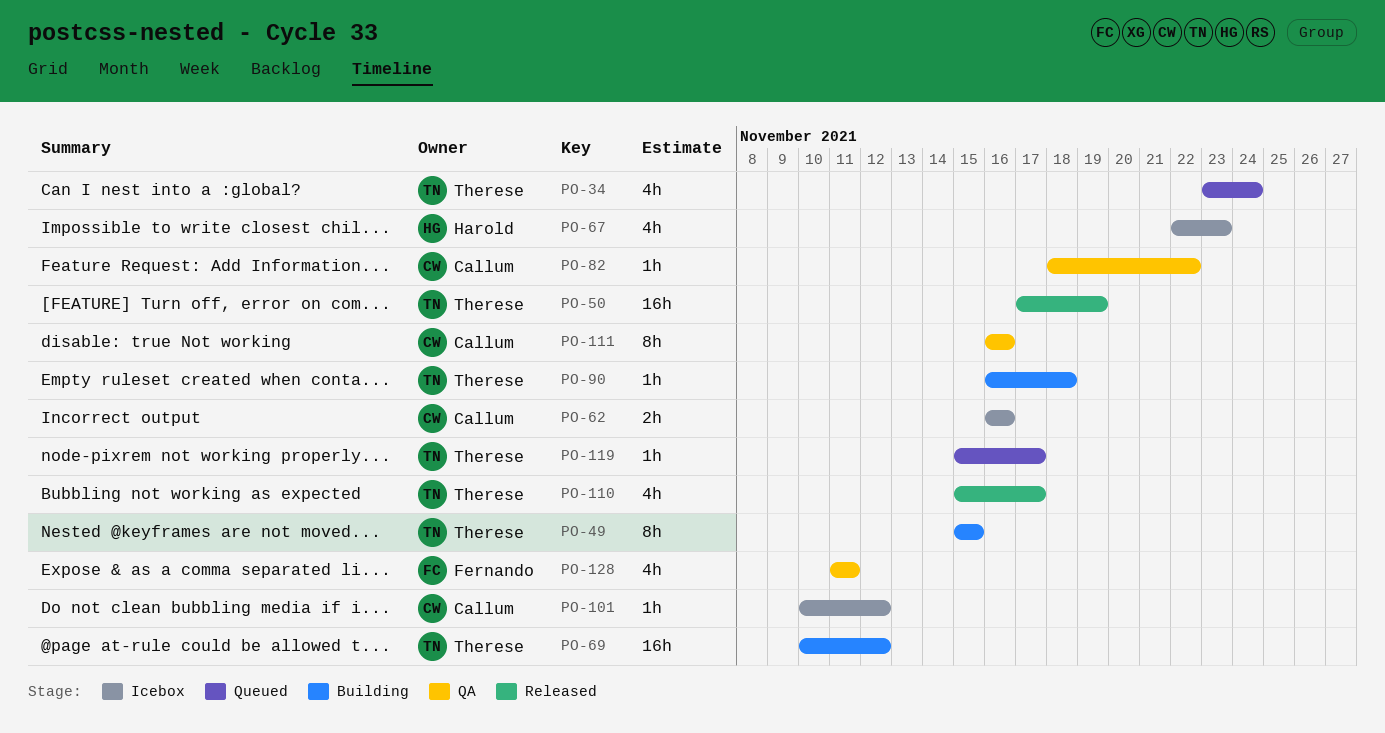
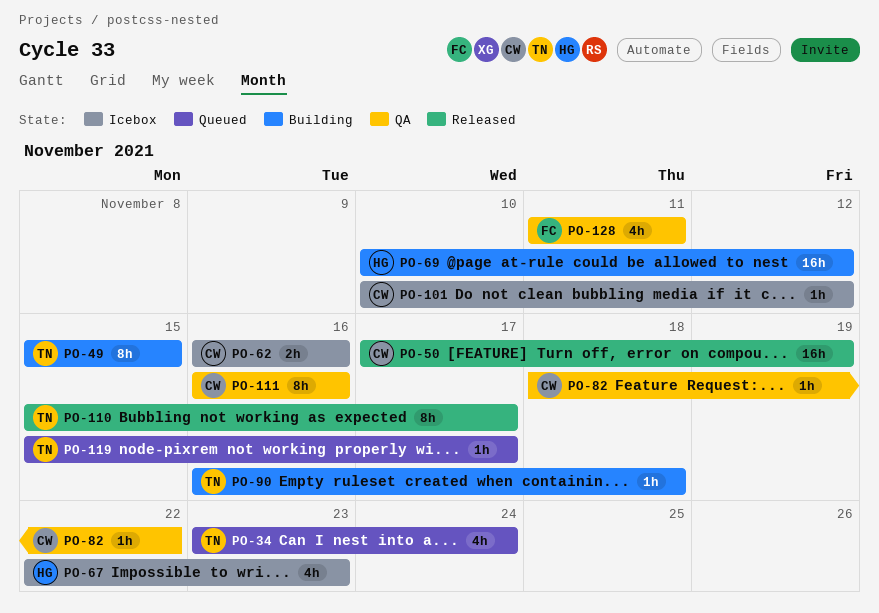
PO-50, owner: Therese -> Callum
PO-69, owner: Therese -> Harold
PO-110, estimate: 4h -> 8h

